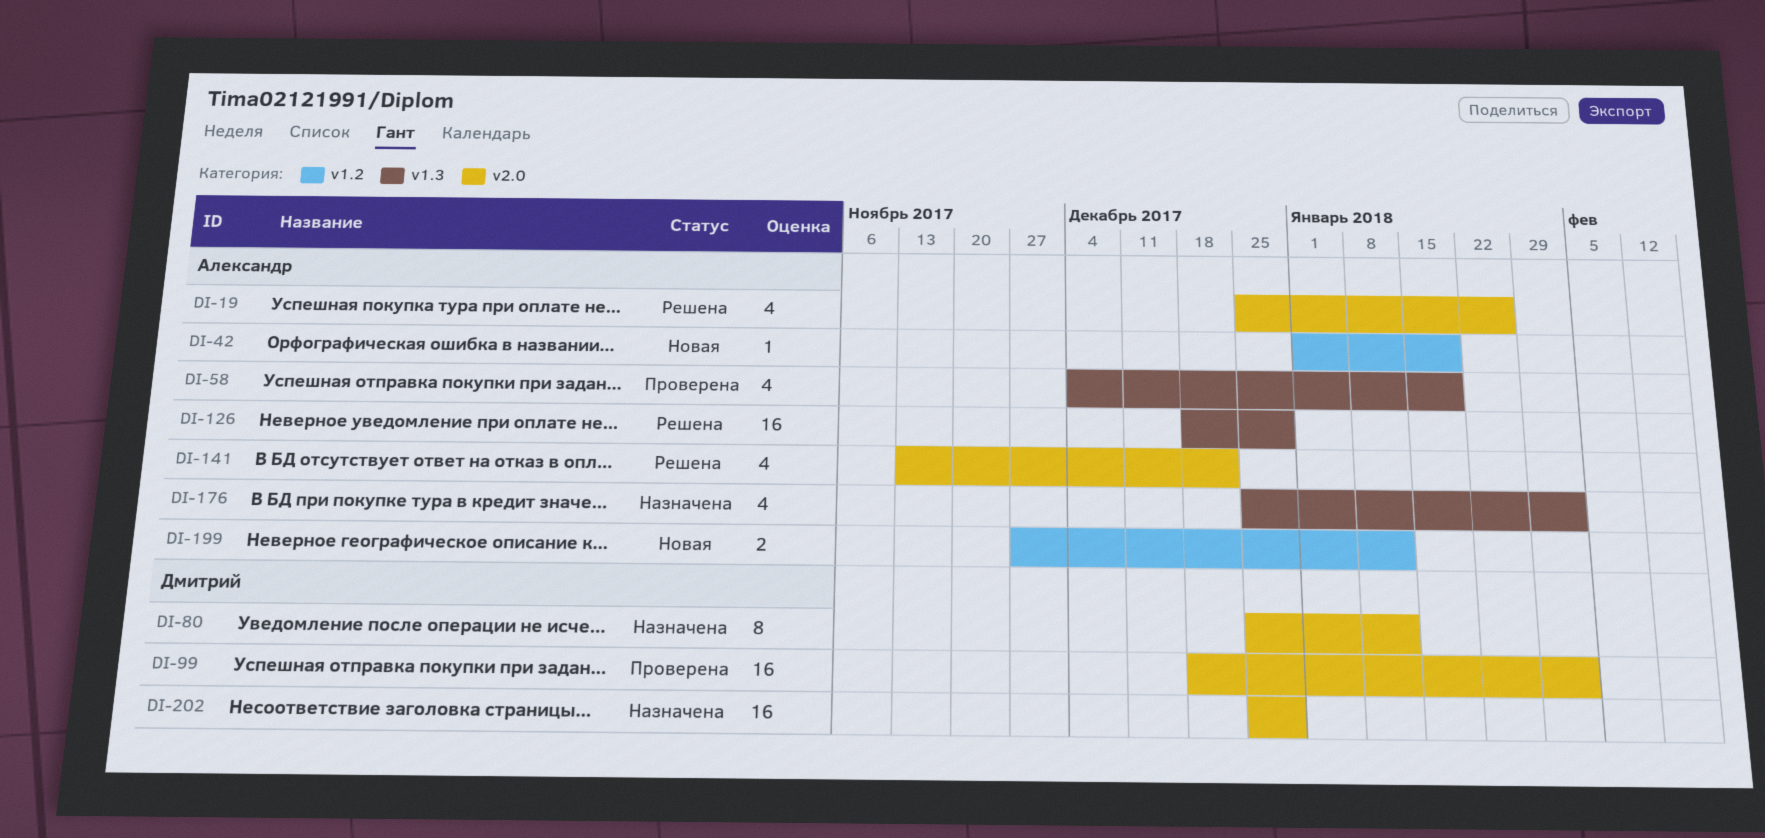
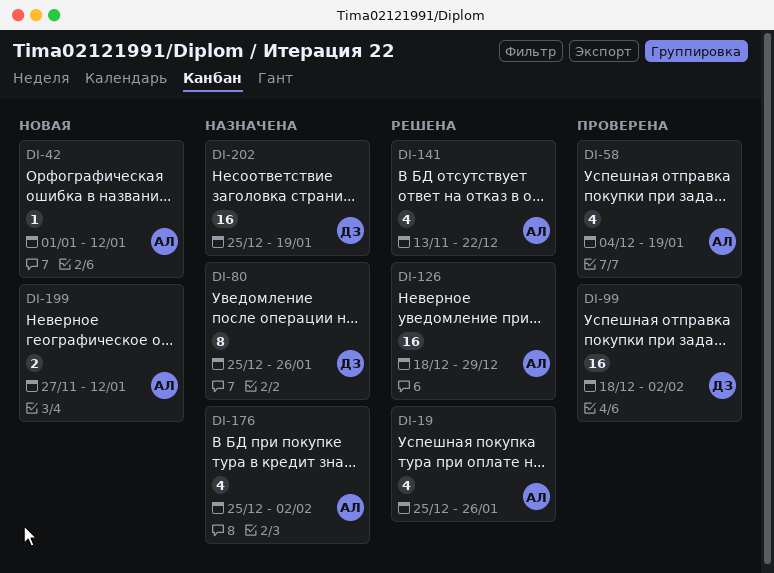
DI-42, due: Jan 19 -> Jan 12
DI-80, due: Jan 12 -> Jan 26
DI-202, due: Dec 29 -> Jan 19

